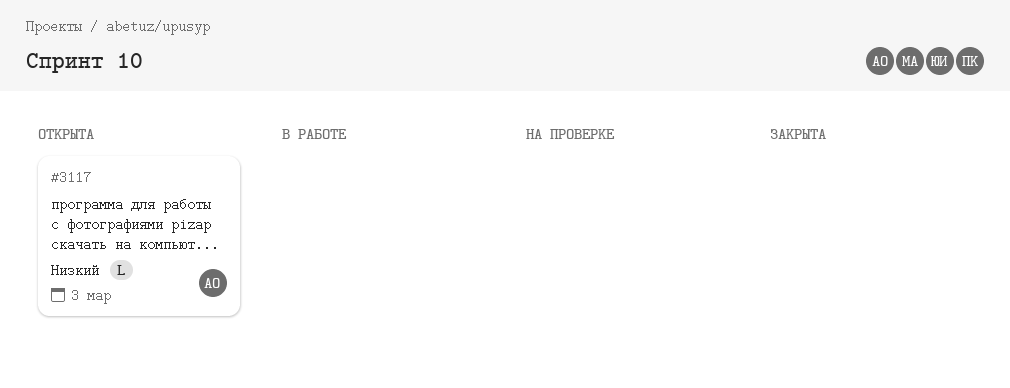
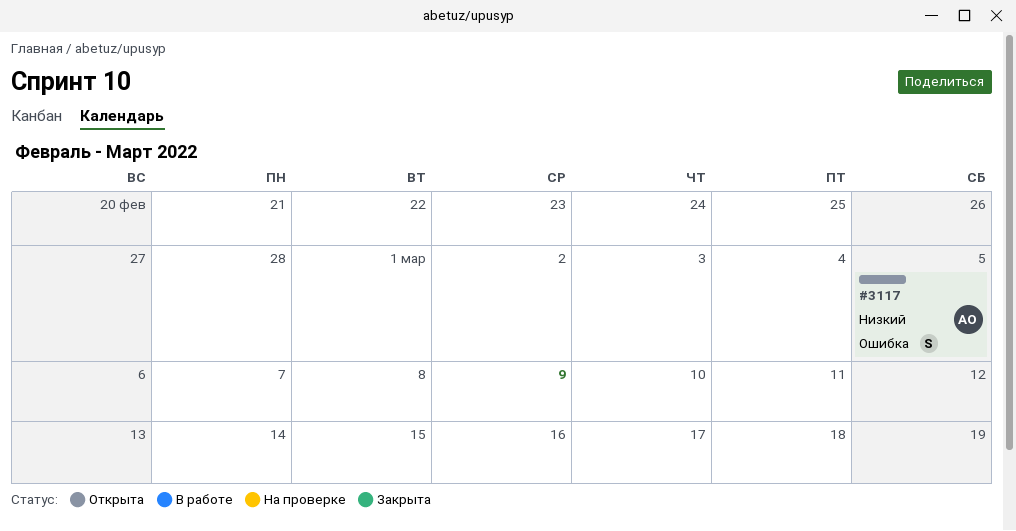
#3117, estimate: L -> S
#3117, due: Mar 3 -> Mar 5

